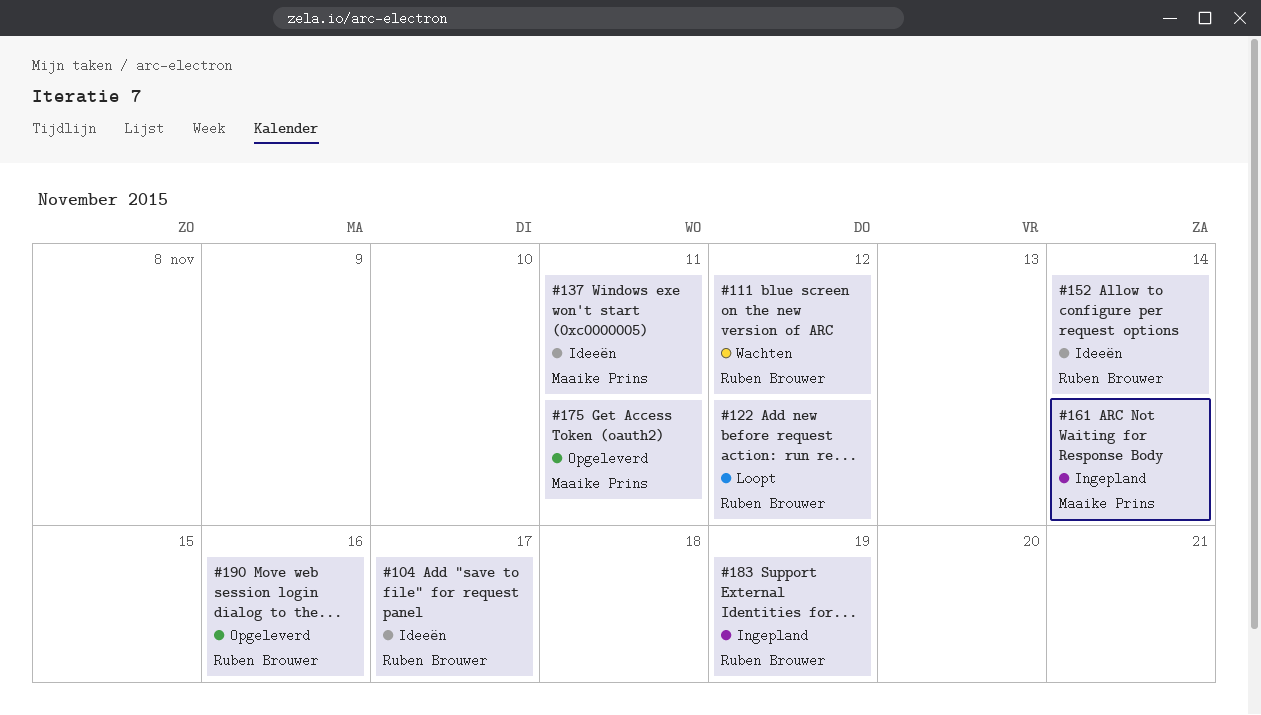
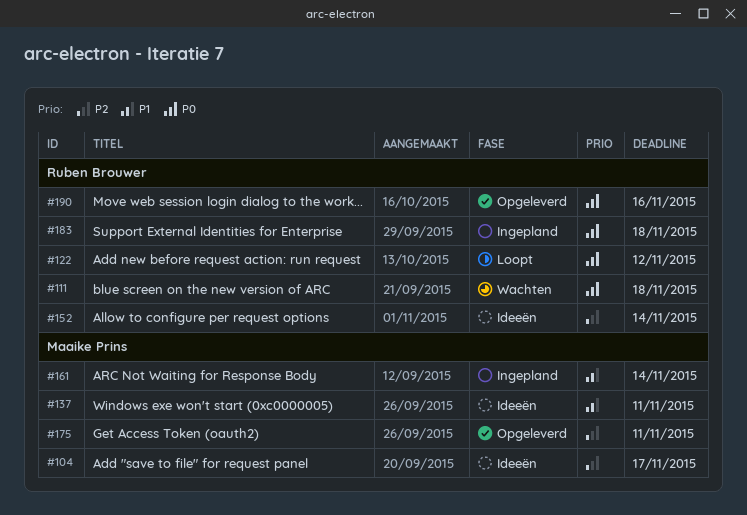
#104, owner: Ruben Brouwer -> Maaike Prins
#111, due: Nov 12 -> Nov 18
#183, due: Nov 19 -> Nov 18

